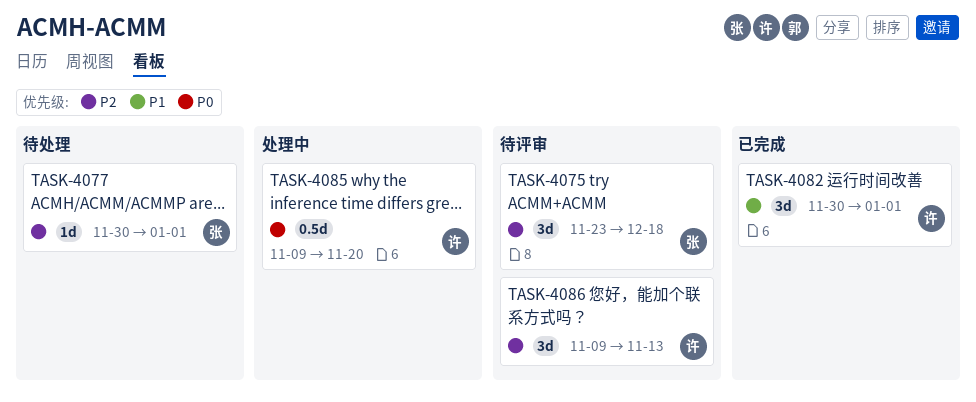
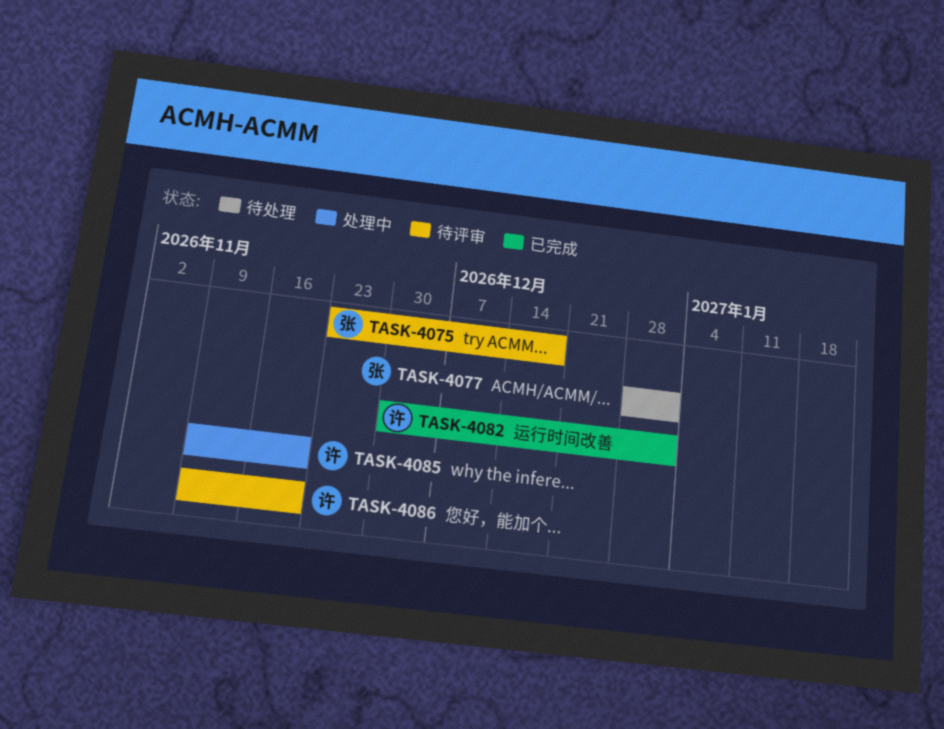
TASK-4077, start: Nov 30 -> Dec 28
TASK-4086, due: Nov 13 -> Nov 20

